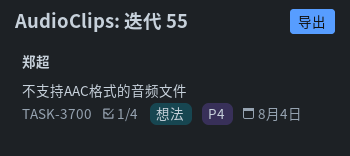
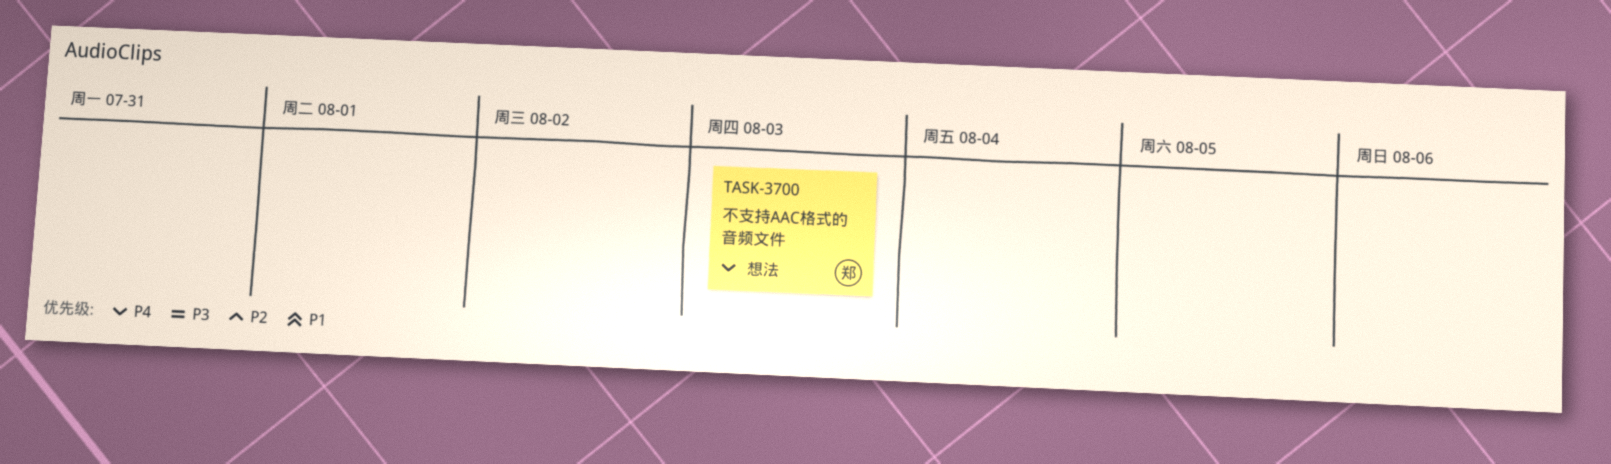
TASK-3700, due: Aug 4 -> Aug 3

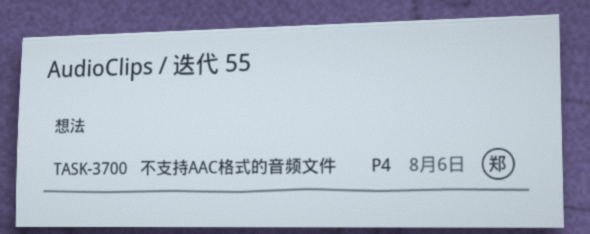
TASK-3700, due: Aug 3 -> Aug 6

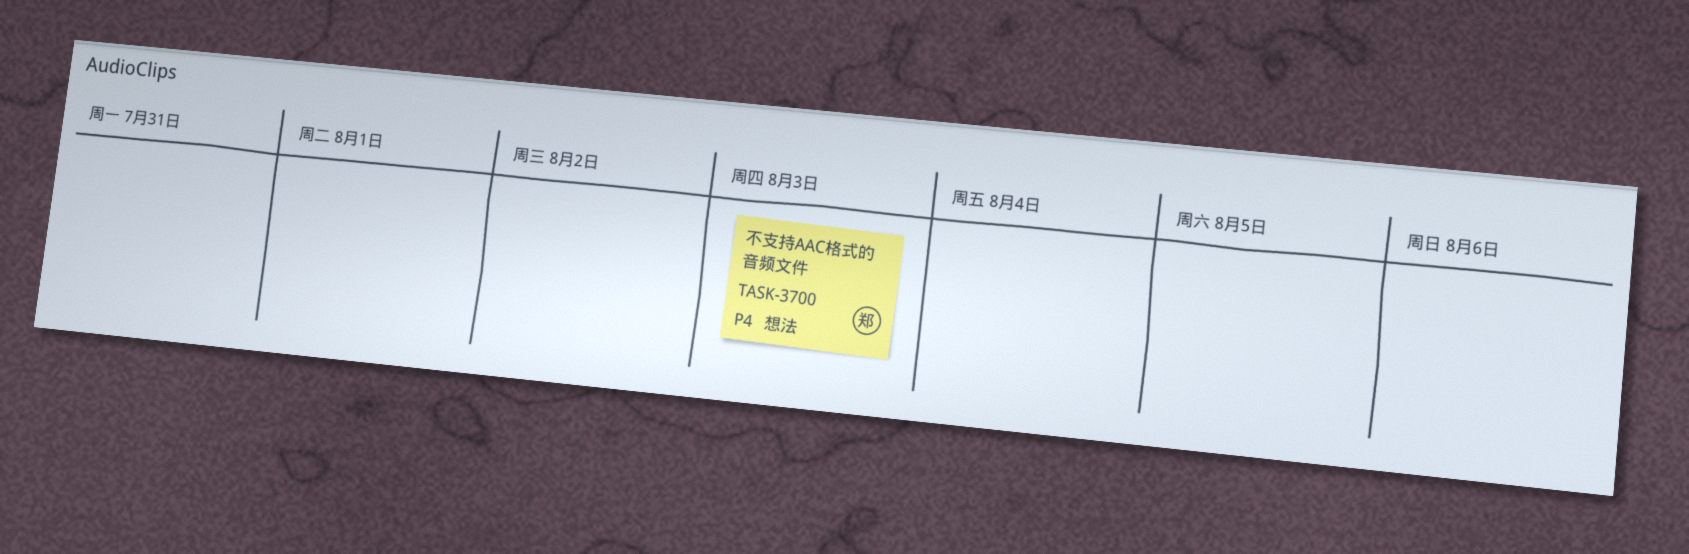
TASK-3700, due: Aug 6 -> Aug 3

